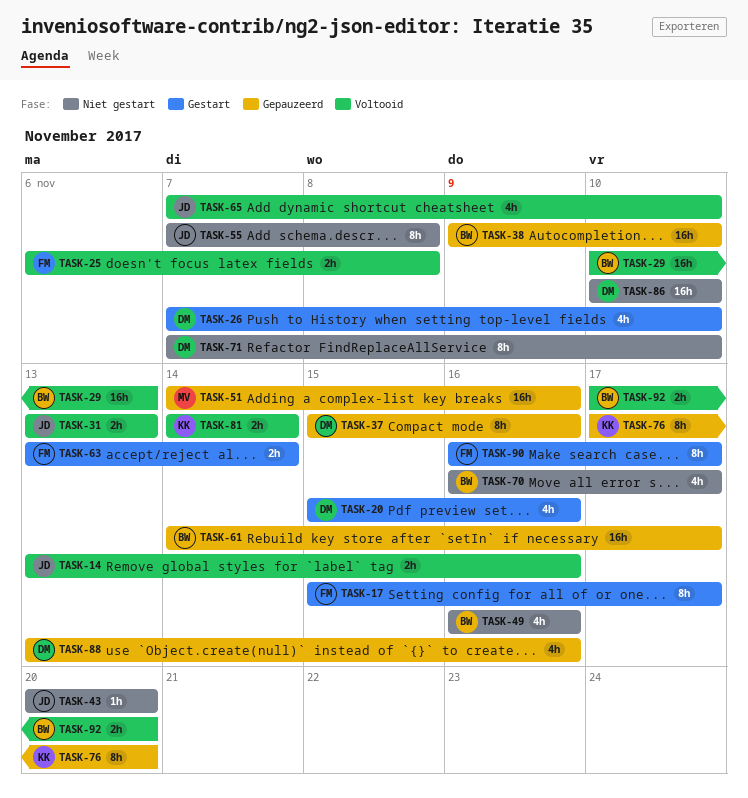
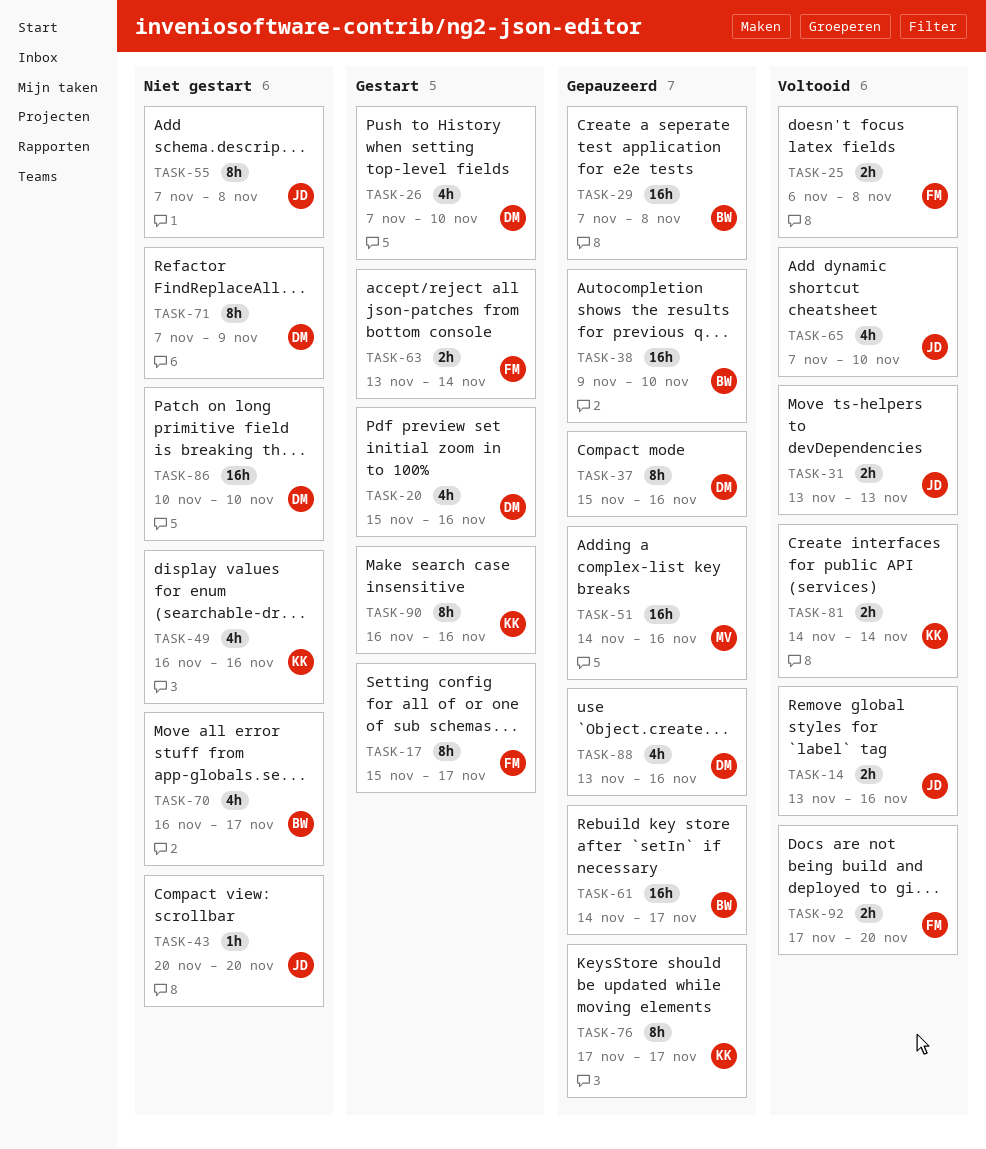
TASK-29, status: Voltooid -> Gepauzeerd
TASK-29, start: Nov 10 -> Nov 7
TASK-29, due: Nov 13 -> Nov 8
TASK-49, owner: BW -> KK
TASK-71, due: Nov 10 -> Nov 9
TASK-76, due: Nov 20 -> Nov 17
TASK-90, owner: FM -> KK
TASK-90, due: Nov 17 -> Nov 16
TASK-92, owner: BW -> FM

